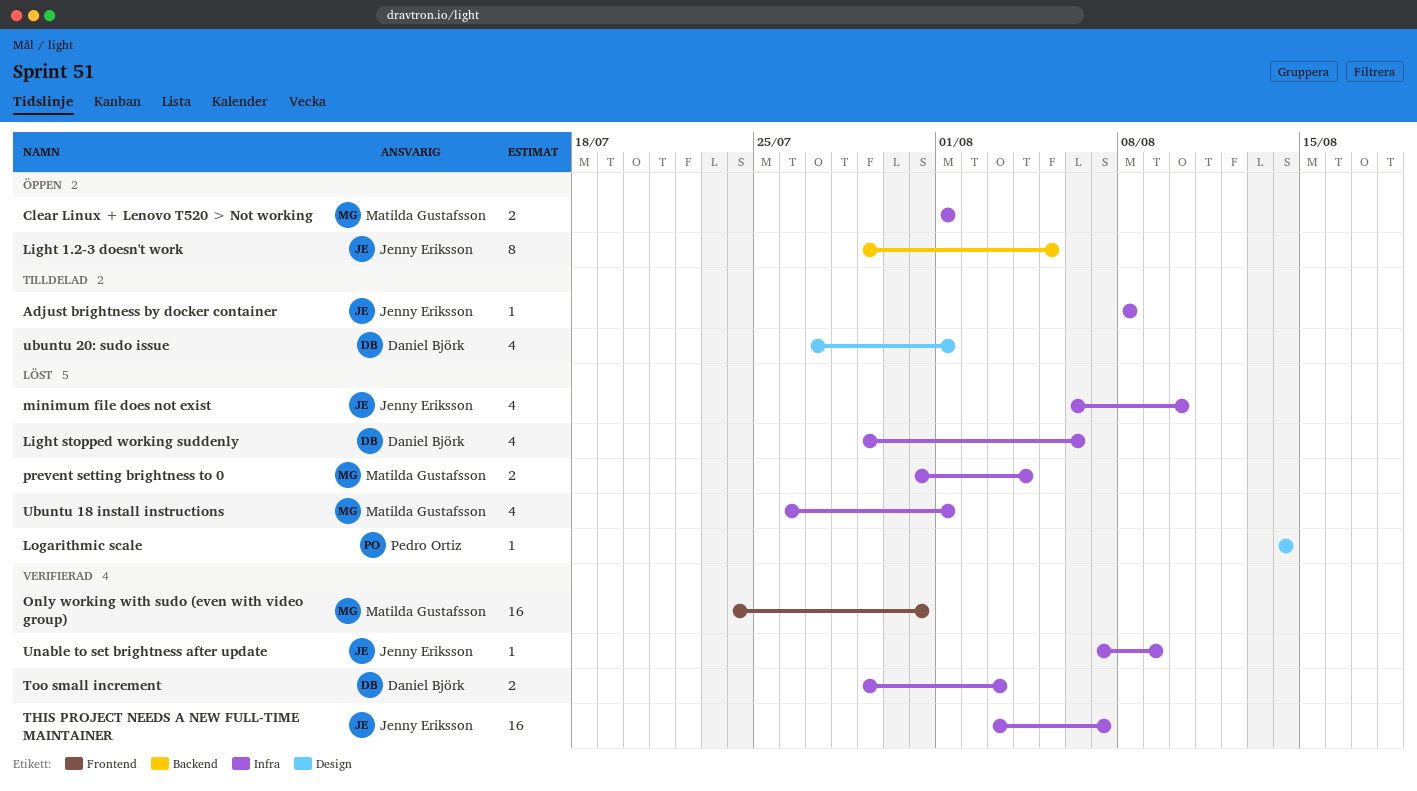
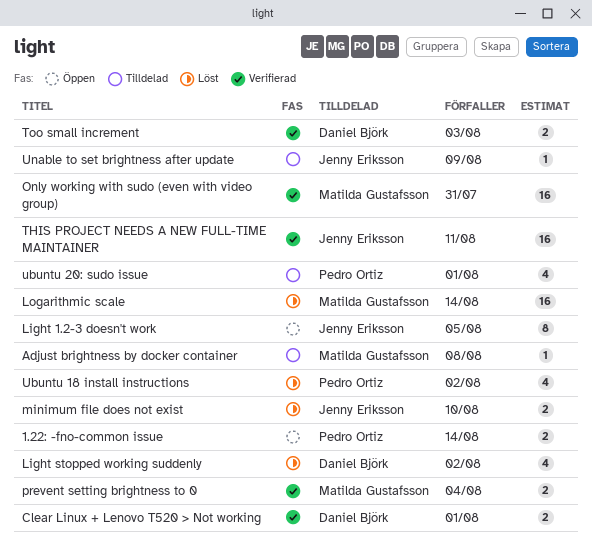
1.22: -fno-common issue: none -> present
Adjust brightness by docker container, owner: Jenny Eriksson -> Matilda Gustafsson
Clear Linux + Lenovo T520 > Not working, status: Öppen -> Verifierad
Clear Linux + Lenovo T520 > Not working, owner: Matilda Gustafsson -> Daniel Björk
Light stopped working suddenly, due: Aug 6 -> Aug 2
Logarithmic scale, owner: Pedro Ortiz -> Matilda Gustafsson
Logarithmic scale, estimate: 1 -> 16
minimum file does not exist, estimate: 4 -> 2
prevent setting brightness to 0, status: Löst -> Verifierad
THIS PROJECT NEEDS A NEW FULL-TIME MAINTAINER, due: Aug 7 -> Aug 11
Ubuntu 18 install instructions, owner: Matilda Gustafsson -> Pedro Ortiz
Ubuntu 18 install instructions, due: Aug 1 -> Aug 2
ubuntu 20: sudo issue, owner: Daniel Björk -> Pedro Ortiz
Unable to set brightness after update, status: Verifierad -> Tilldelad

